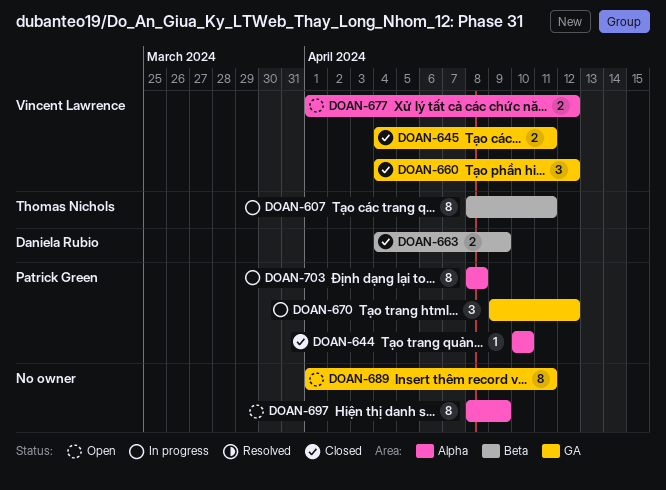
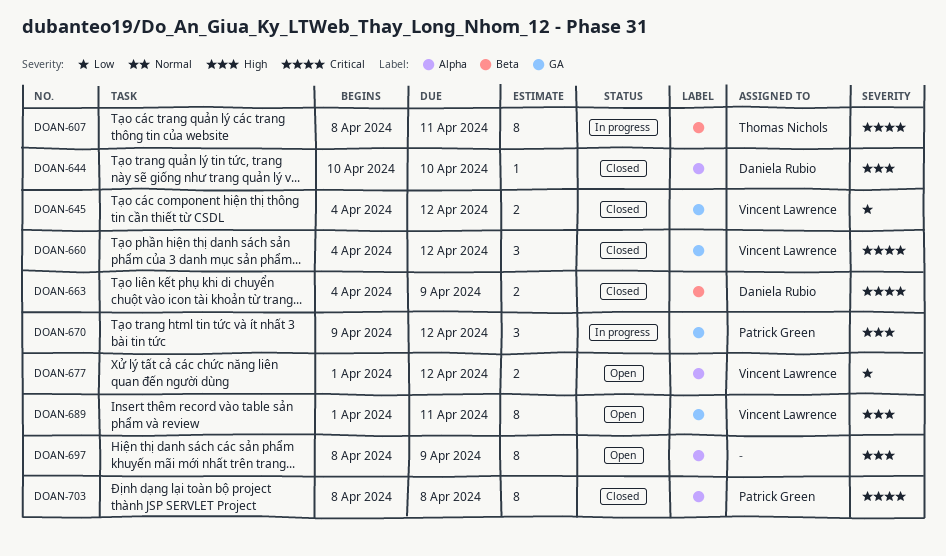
DOAN-644, owner: Patrick Green -> Daniela Rubio
DOAN-645, due: Apr 11 -> Apr 12
DOAN-689, owner: none -> Vincent Lawrence
DOAN-703, status: In progress -> Closed

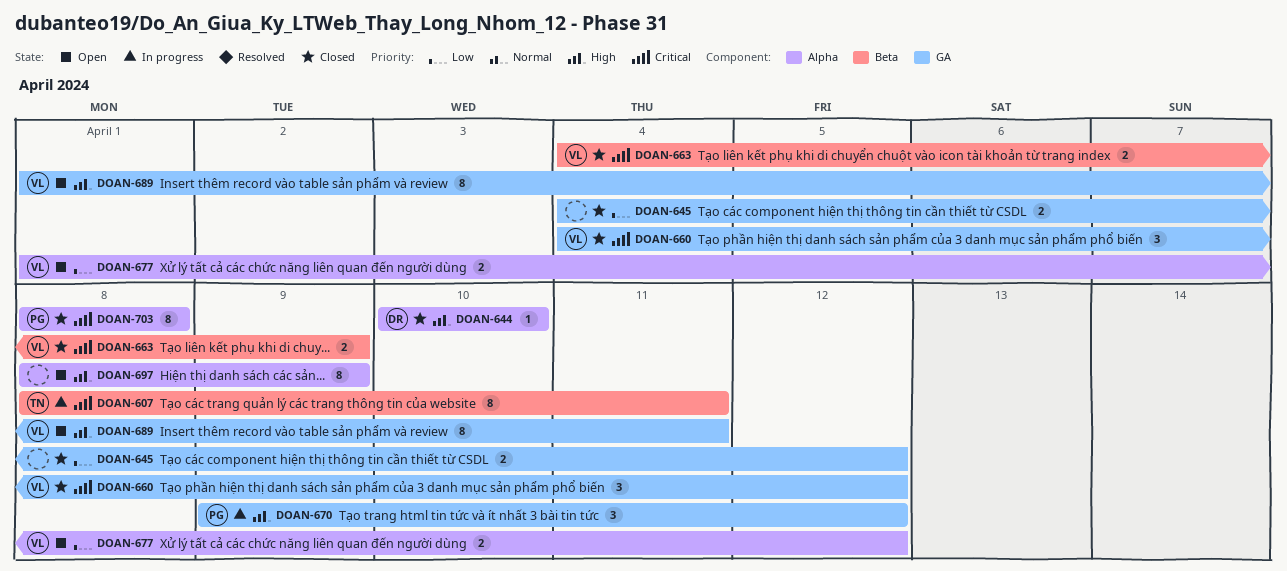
DOAN-645, owner: Vincent Lawrence -> none
DOAN-663, owner: Daniela Rubio -> Vincent Lawrence

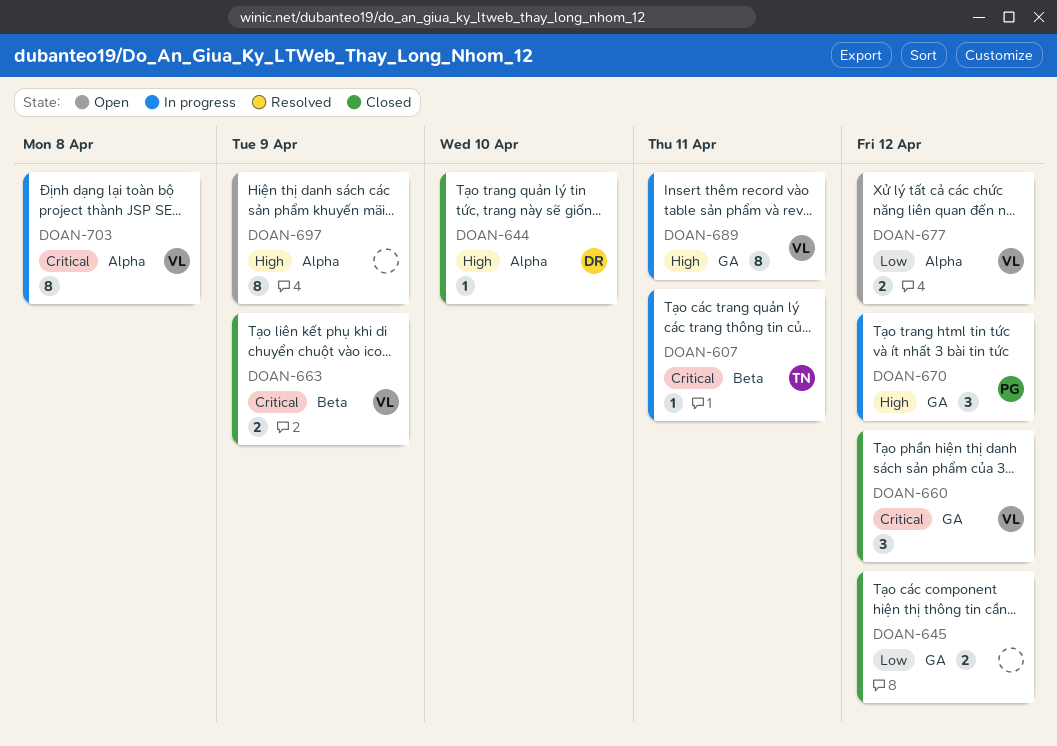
DOAN-607, estimate: 8 -> 1
DOAN-689, status: Open -> In progress
DOAN-703, status: Closed -> In progress
DOAN-703, owner: PG -> VL

